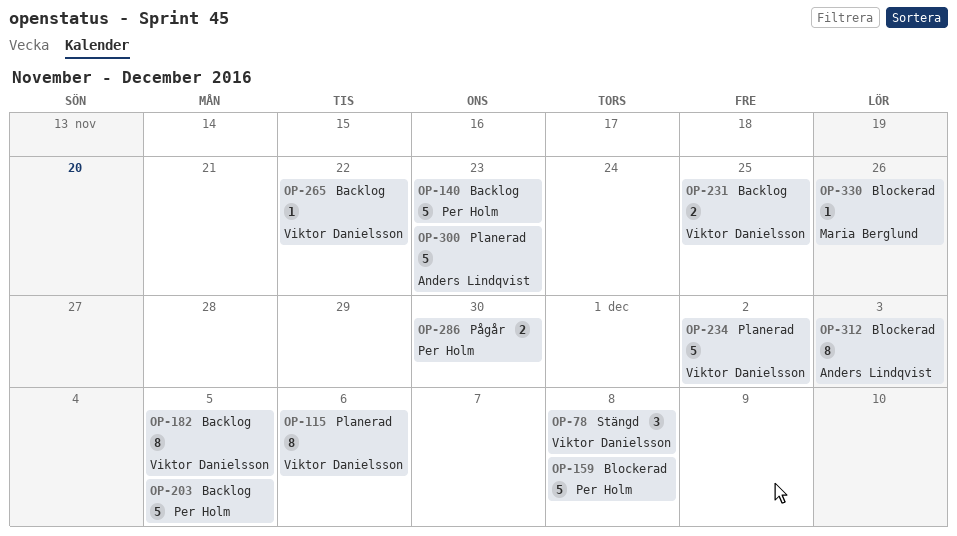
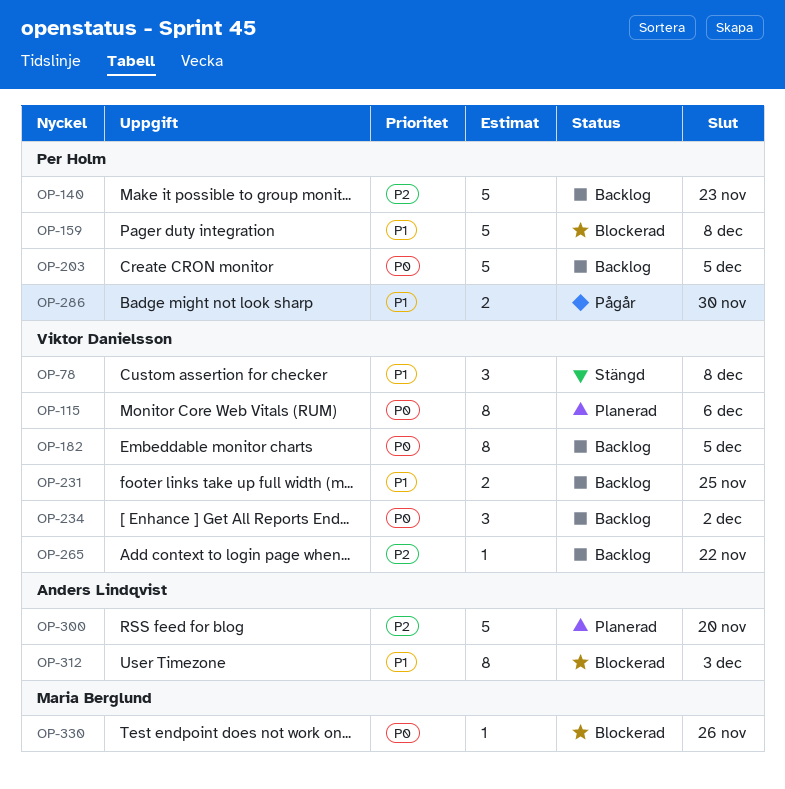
OP-234, status: Planerad -> Backlog
OP-234, estimate: 5 -> 3
OP-300, due: Nov 23 -> Nov 20

